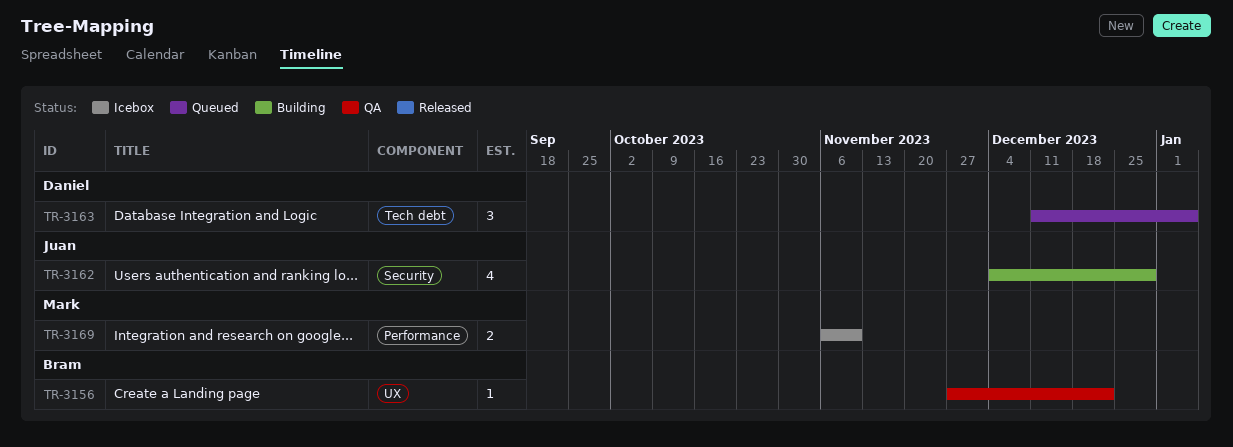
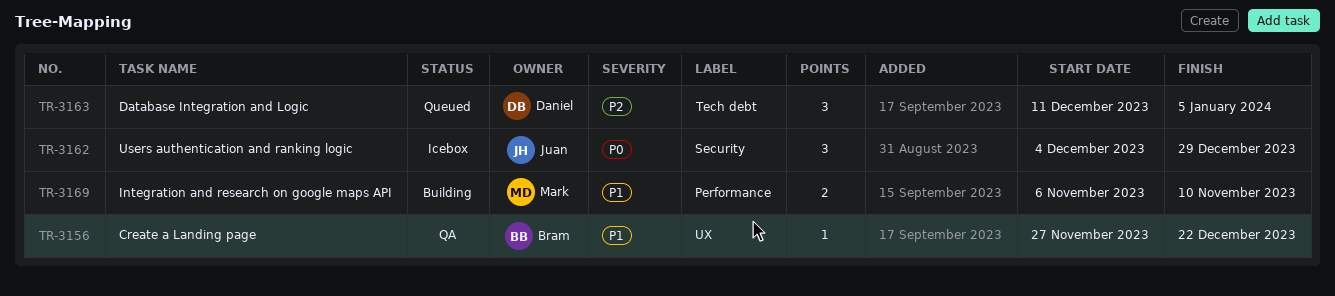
TR-3162, status: Building -> Icebox
TR-3162, estimate: 4 -> 3
TR-3169, status: Icebox -> Building

